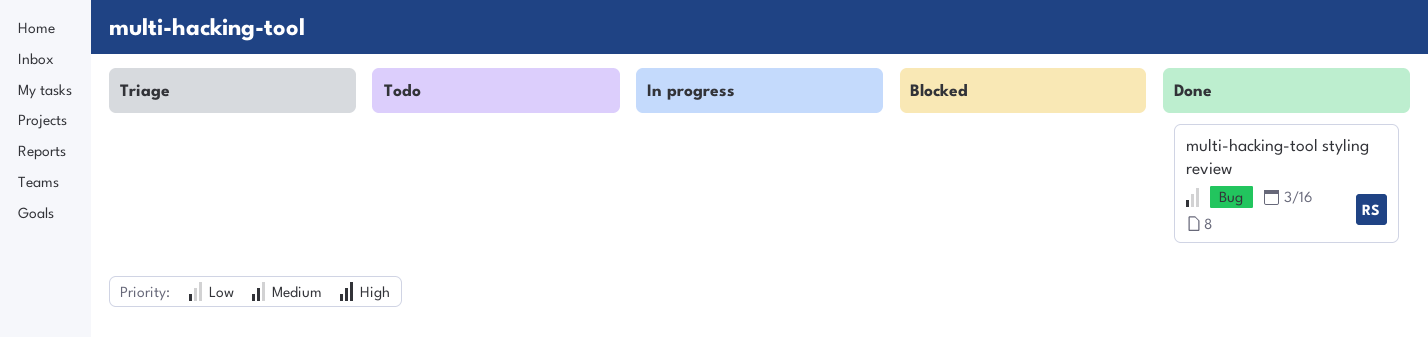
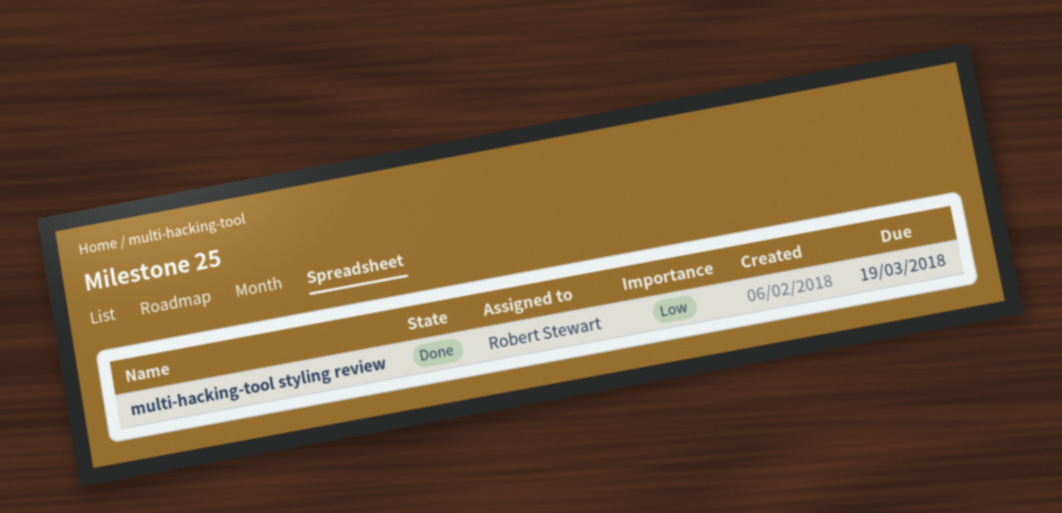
multi-hacking-tool styling review, due: Mar 16 -> Mar 19

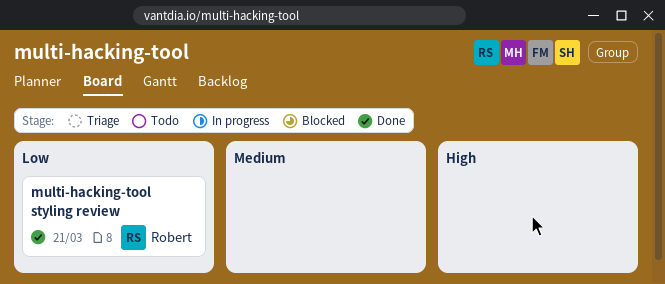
multi-hacking-tool styling review, due: Mar 19 -> Mar 21

